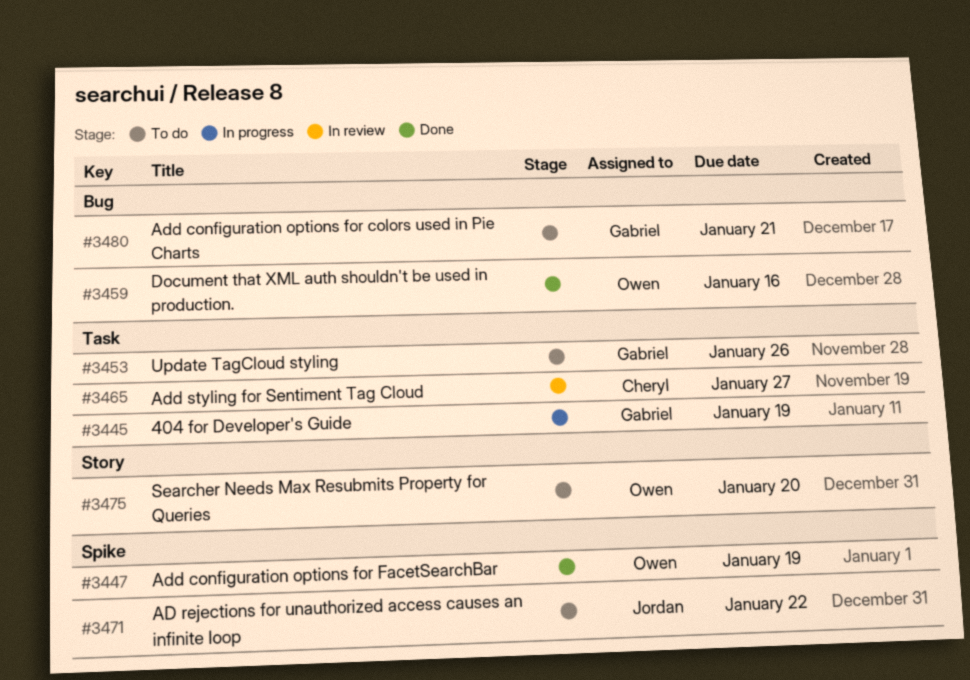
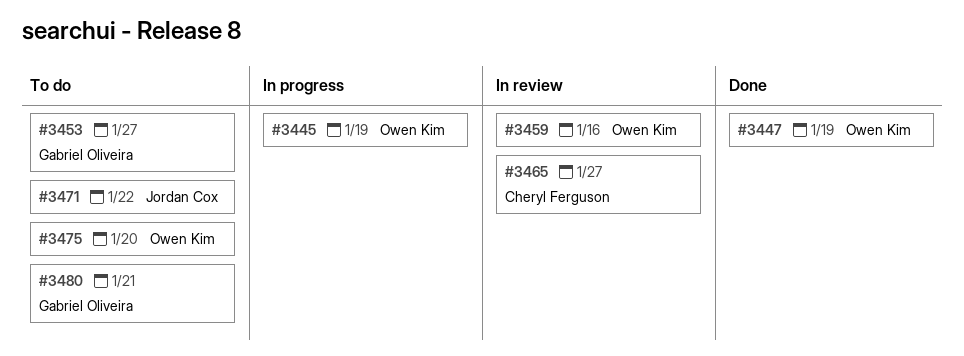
#3445, owner: Gabriel Oliveira -> Owen Kim
#3453, due: Jan 26 -> Jan 27
#3459, status: Done -> In review

